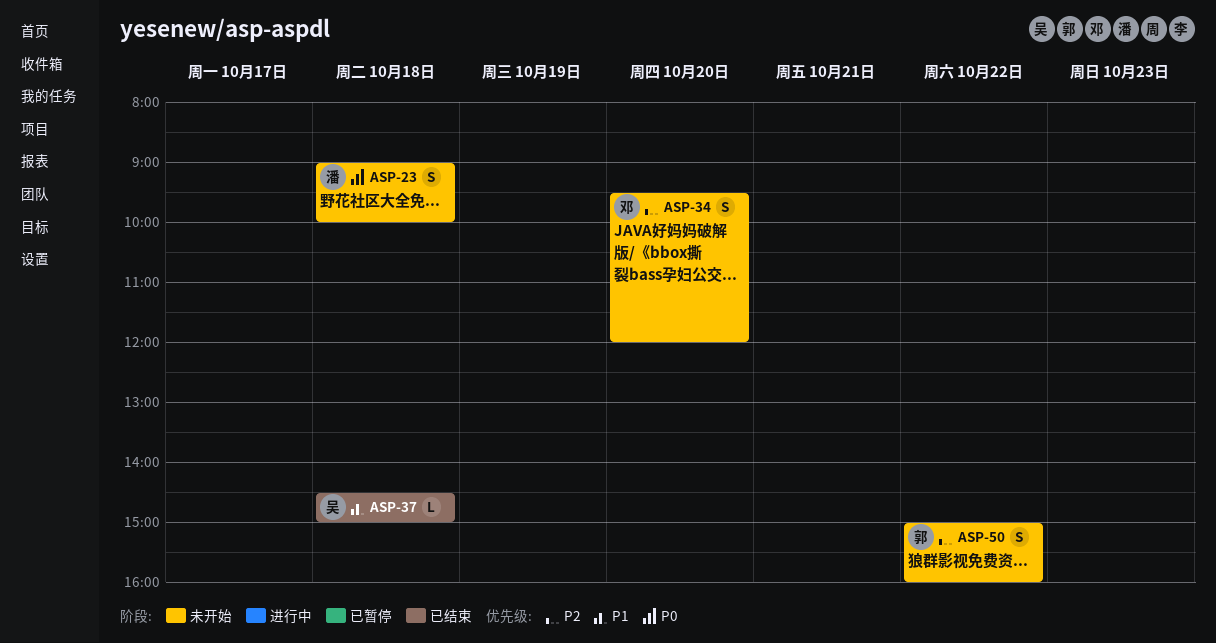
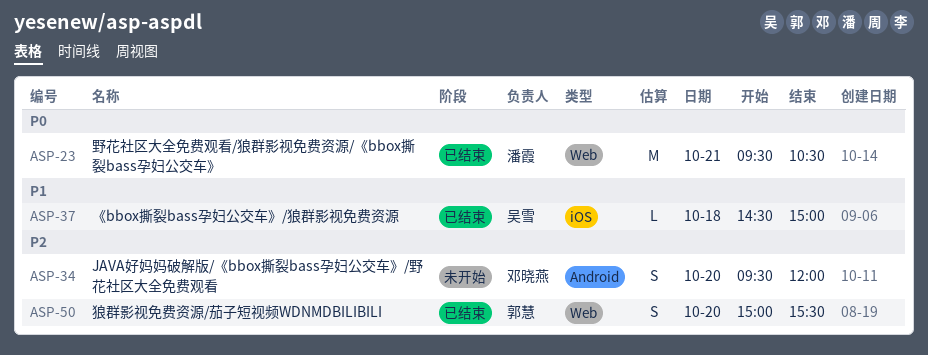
ASP-23, status: 未开始 -> 已结束
ASP-23, estimate: S -> M
ASP-23, day: Oct 18 -> Oct 21
ASP-23, begins: 09:00 -> 09:30
ASP-23, ends: 10:00 -> 10:30
ASP-50, status: 未开始 -> 已结束
ASP-50, day: Oct 22 -> Oct 20
ASP-50, ends: 16:00 -> 15:30

